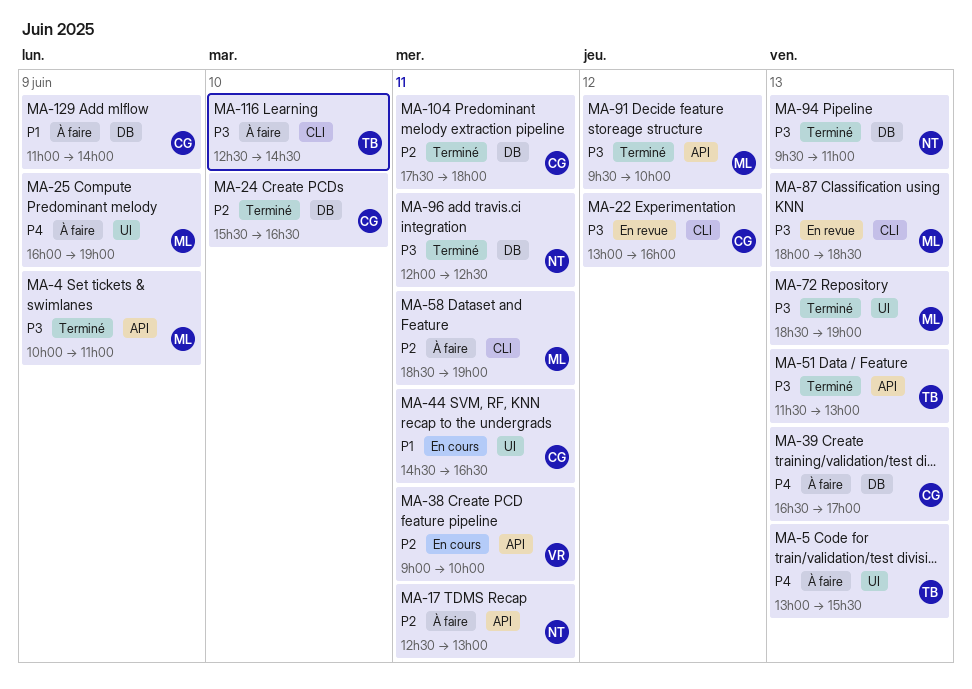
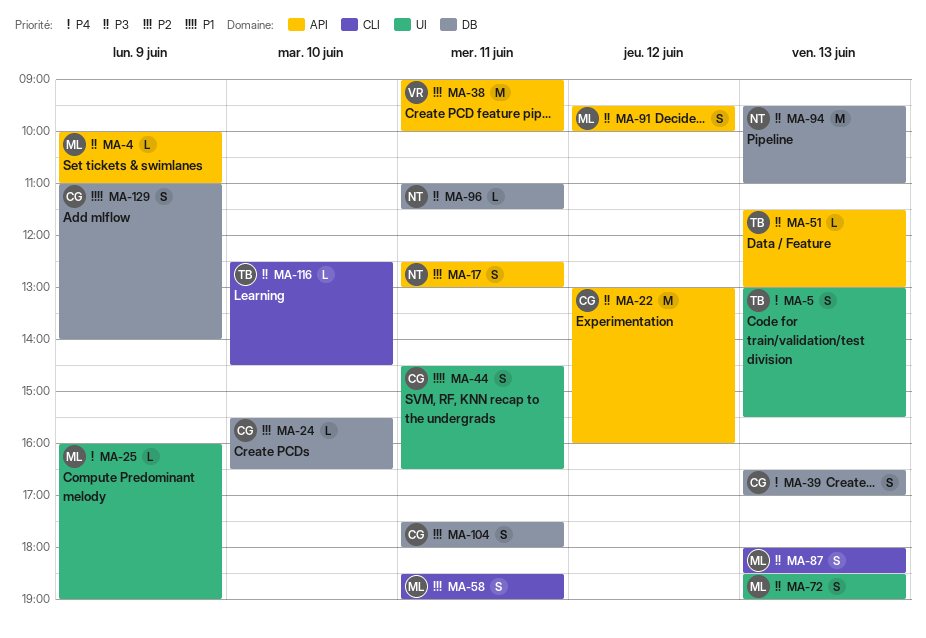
MA-22, label: CLI -> API
MA-96, begins: 12:00 -> 11:00
MA-96, ends: 12:30 -> 11:30

